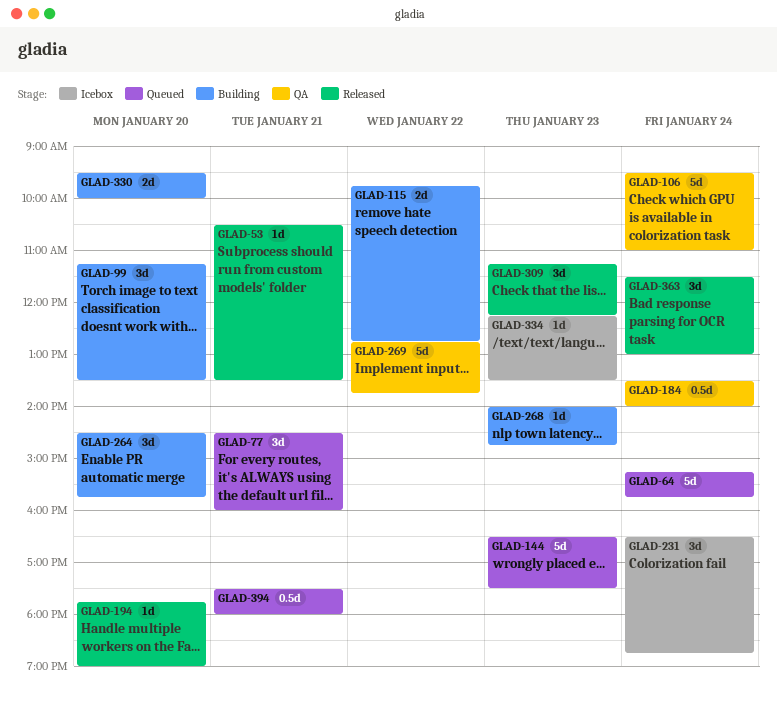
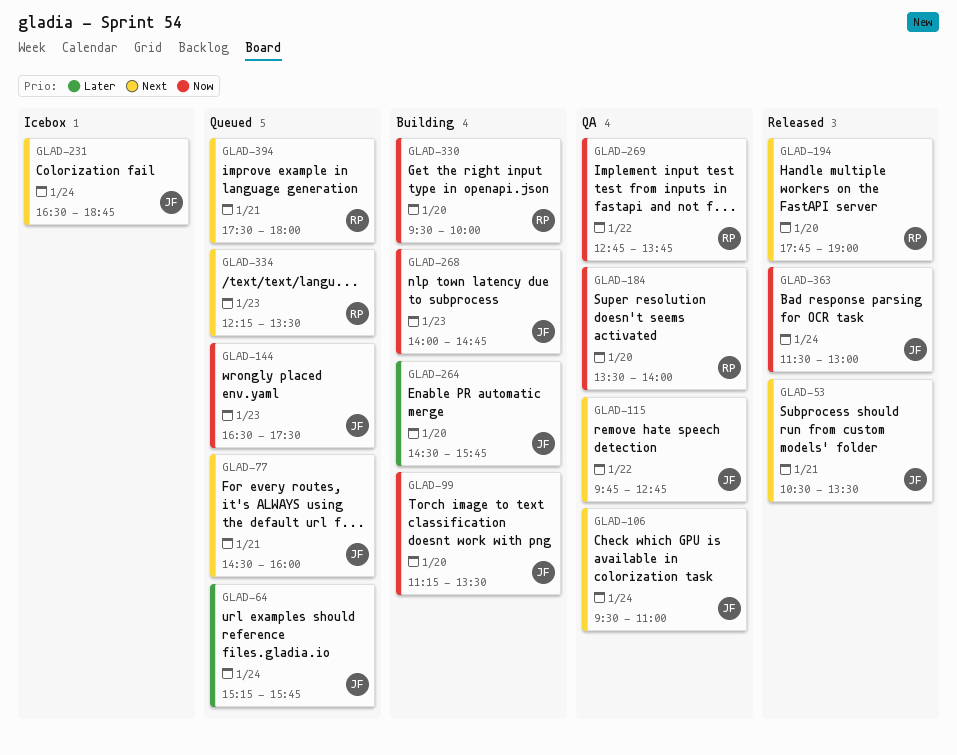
GLAD-115, status: Building -> QA
GLAD-184, day: Jan 24 -> Jan 20
GLAD-309: present -> none
GLAD-334, status: Icebox -> Queued

